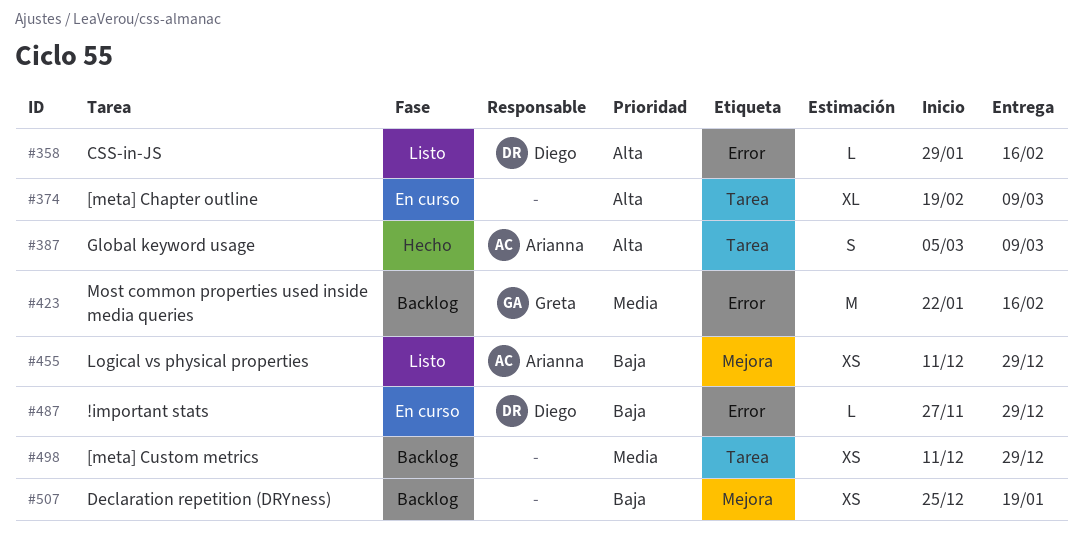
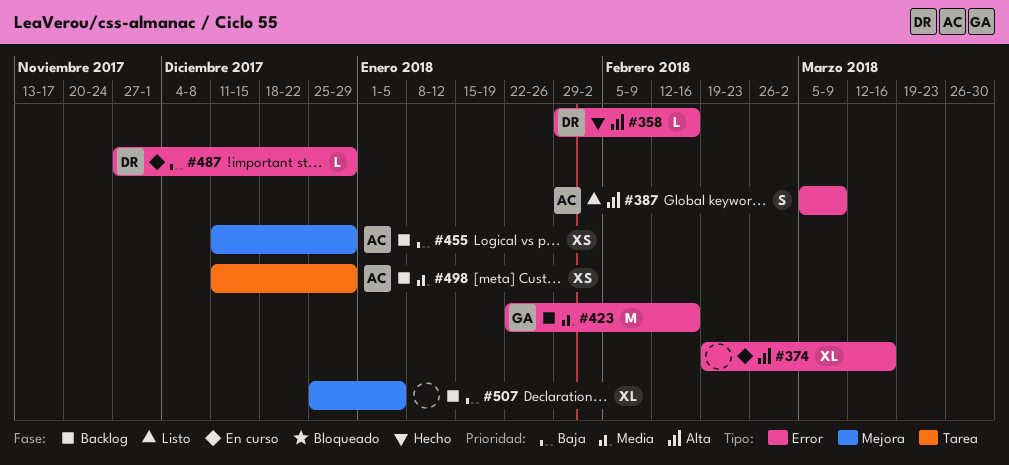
#358, status: Listo -> Hecho
#374, label: Tarea -> Error
#374, due: Mar 9 -> Mar 16
#387, status: Hecho -> Listo
#387, label: Tarea -> Error
#455, status: Listo -> Backlog
#498, owner: none -> Arianna
#507, estimate: XS -> XL
#507, due: Jan 19 -> Jan 5

